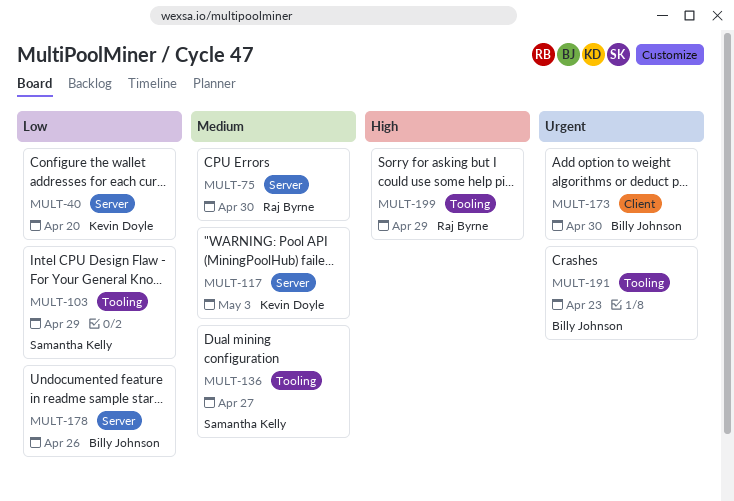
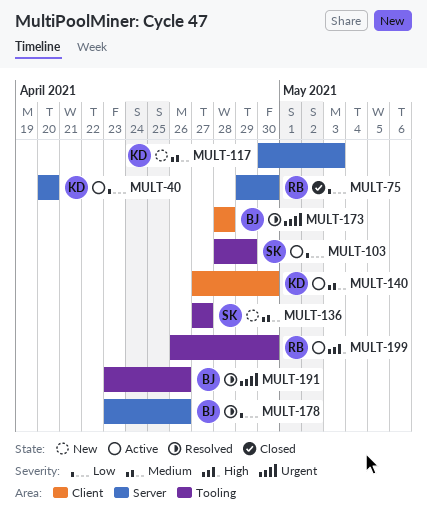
MULT-75, priority: Medium -> Low
MULT-140: none -> present
MULT-173, due: Apr 30 -> Apr 28
MULT-191, due: Apr 23 -> Apr 26
MULT-199, due: Apr 29 -> Apr 30

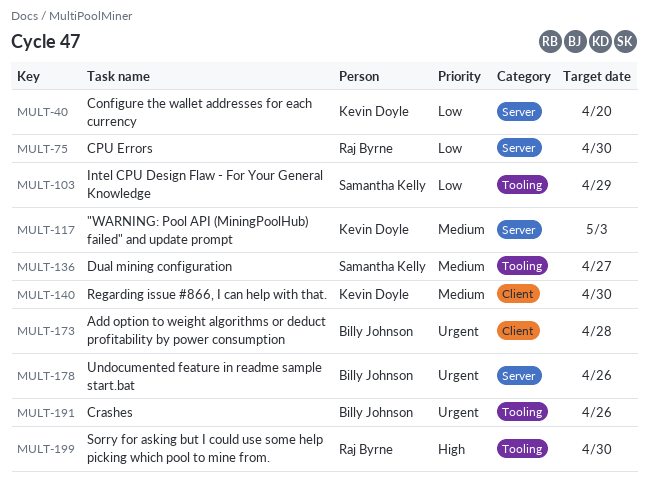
MULT-178, priority: Low -> Urgent

